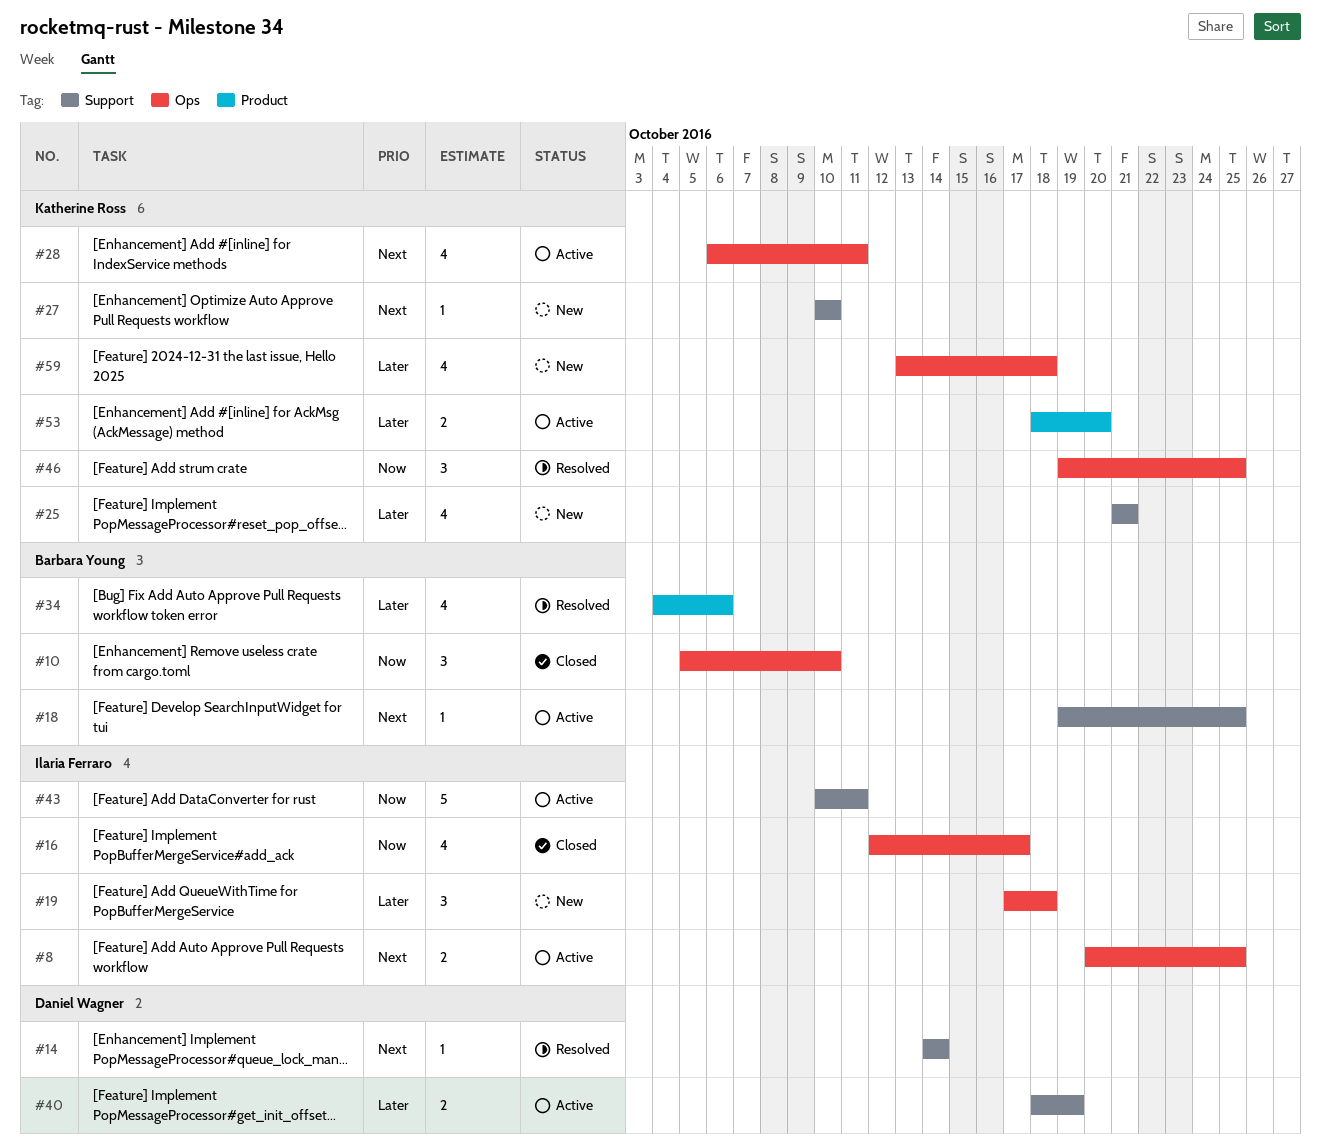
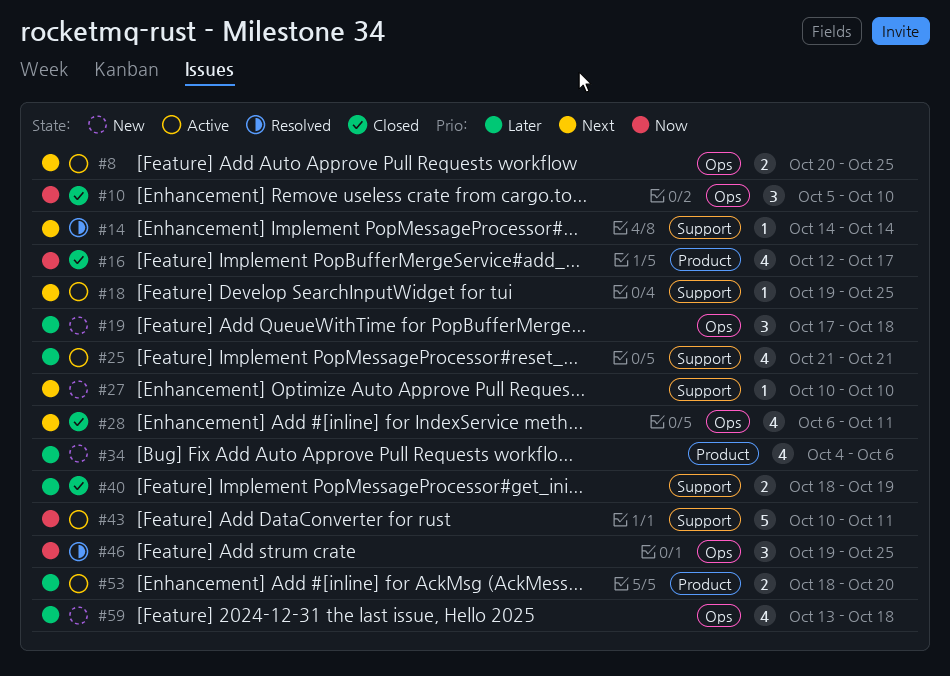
#16, label: Ops -> Product
#25, status: New -> Active
#28, status: Active -> Closed
#34, status: Resolved -> New
#40, status: Active -> Closed

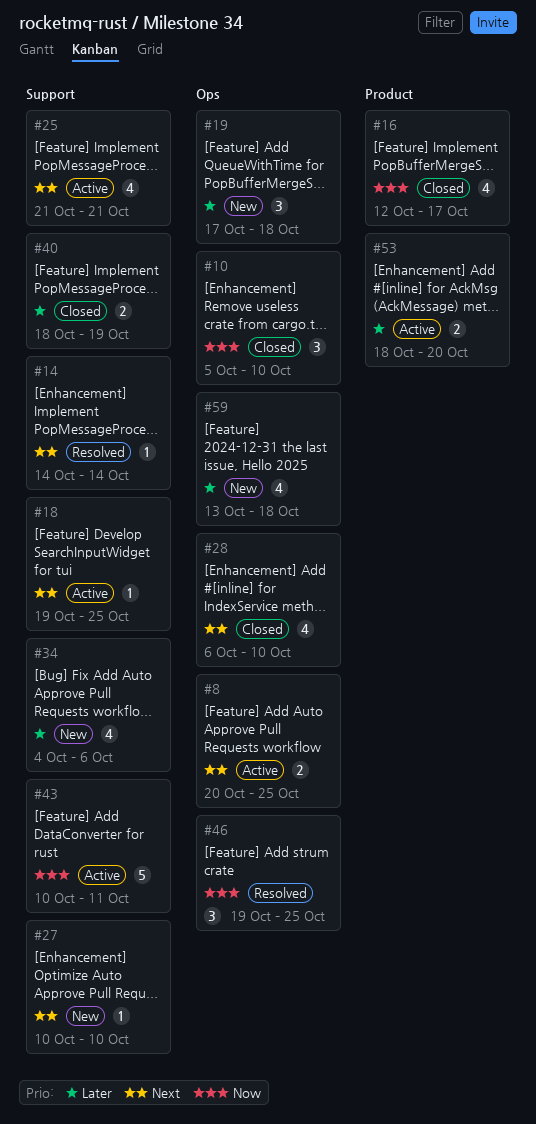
#25, priority: Later -> Next
#28, due: Oct 11 -> Oct 10
#34, label: Product -> Support

